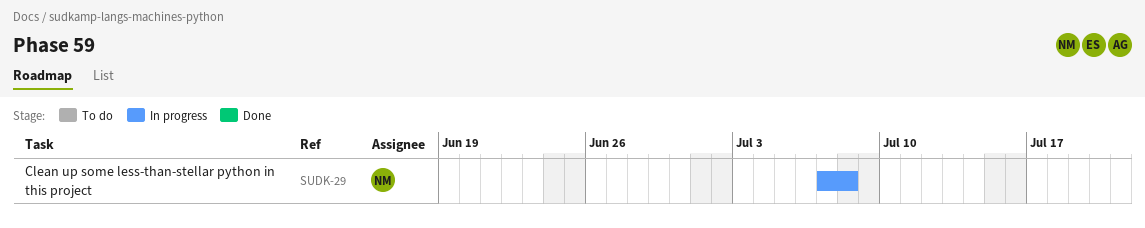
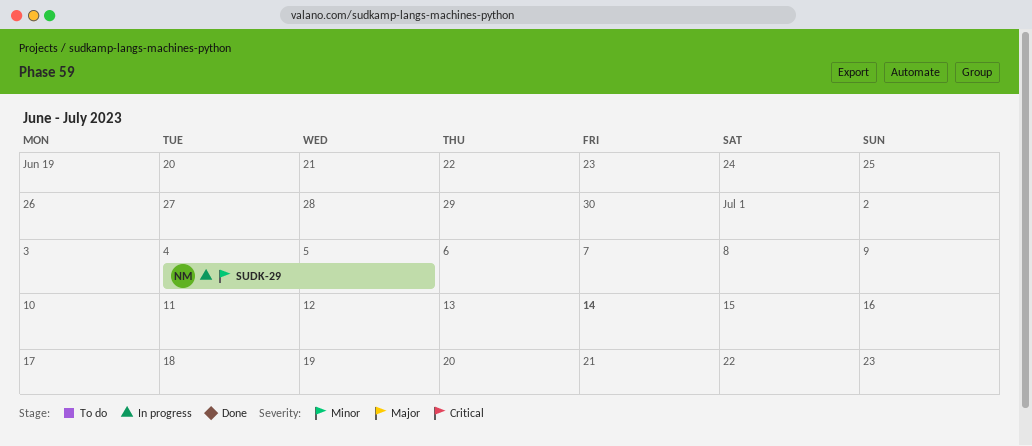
SUDK-29, start: Jul 7 -> Jul 4
SUDK-29, due: Jul 8 -> Jul 5

